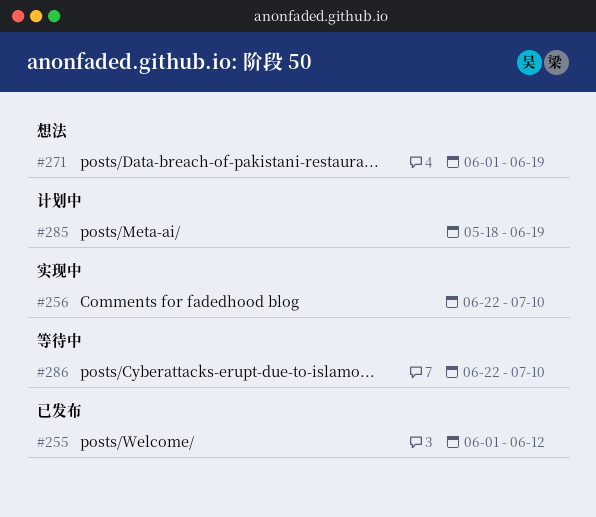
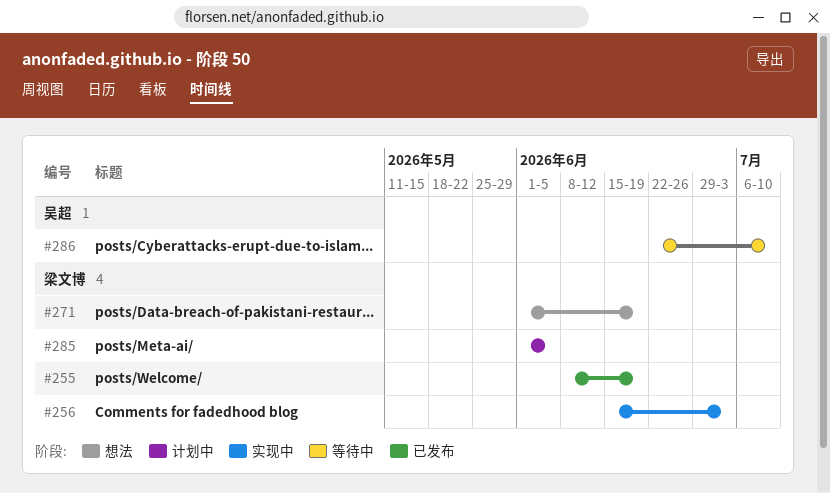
#255, start: Jun 1 -> Jun 8
#255, due: Jun 12 -> Jun 19
#256, start: Jun 22 -> Jun 15
#256, due: Jul 10 -> Jul 3
#285, start: May 18 -> Jun 1
#285, due: Jun 19 -> Jun 5

